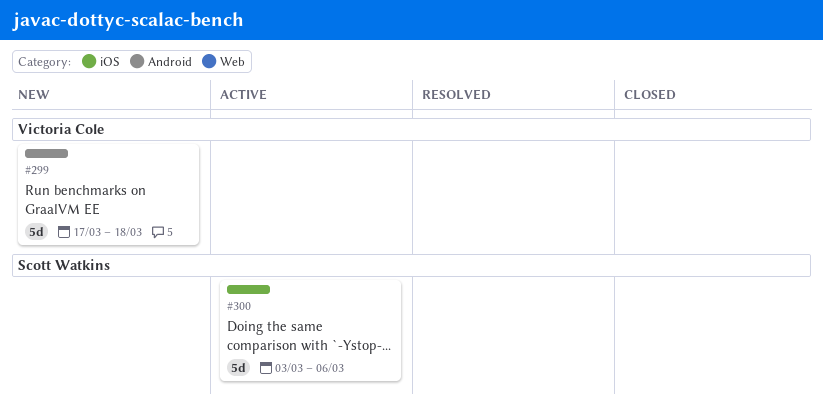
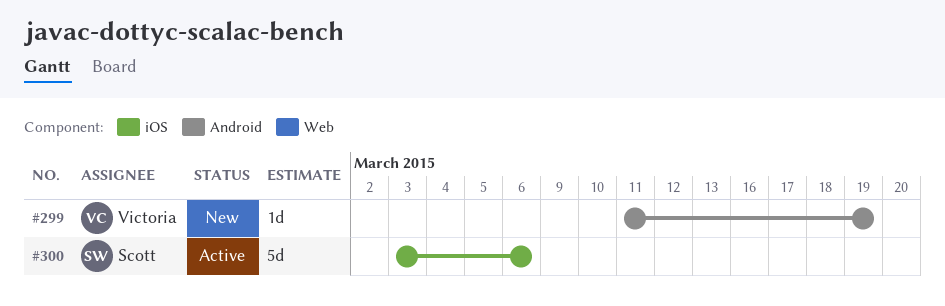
#299, estimate: 5d -> 1d
#299, start: Mar 17 -> Mar 11
#299, due: Mar 18 -> Mar 19

